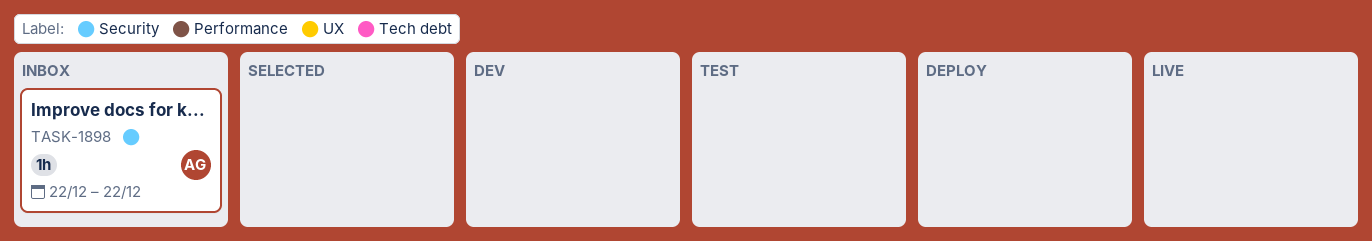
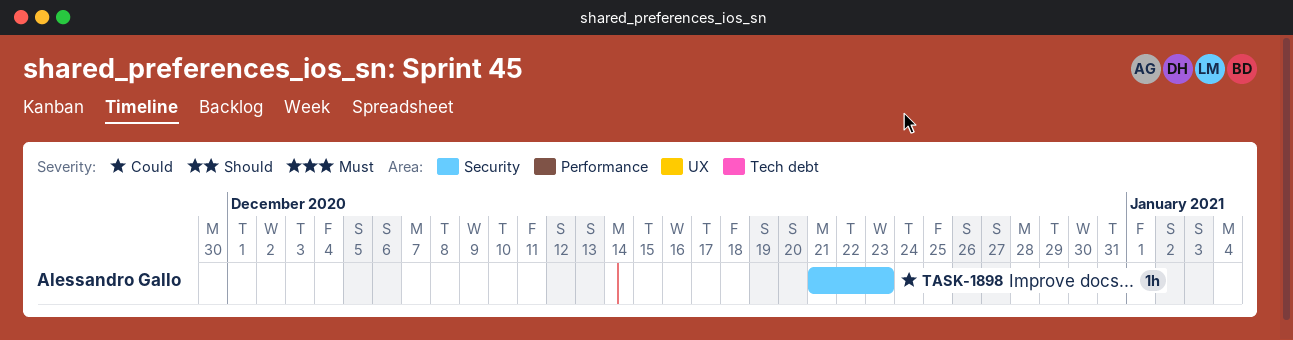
TASK-1898, start: Dec 22 -> Dec 21
TASK-1898, due: Dec 22 -> Dec 23

